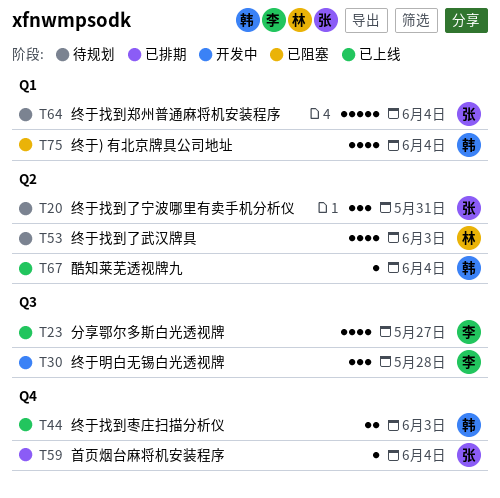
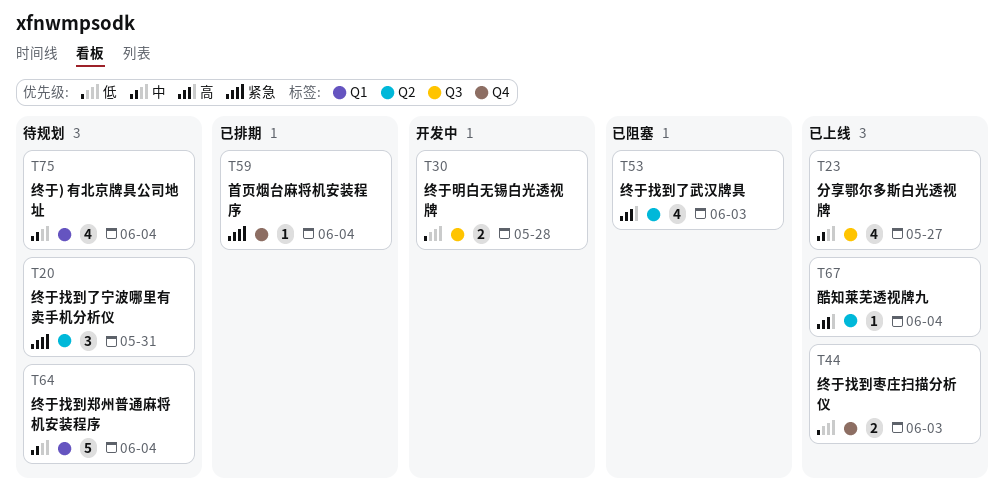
T30, estimate: 3 -> 2
T53, status: 待规划 -> 已阻塞
T75, status: 已阻塞 -> 待规划

